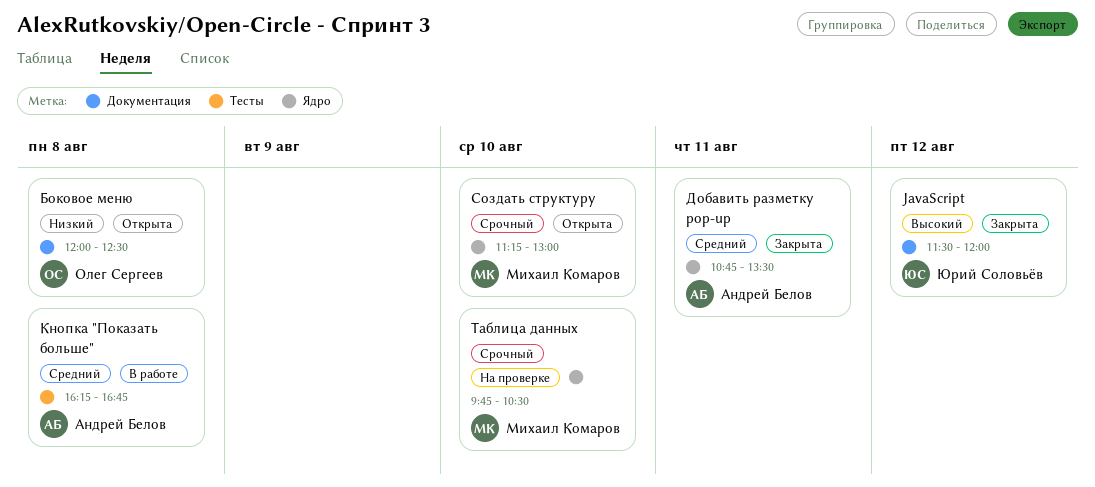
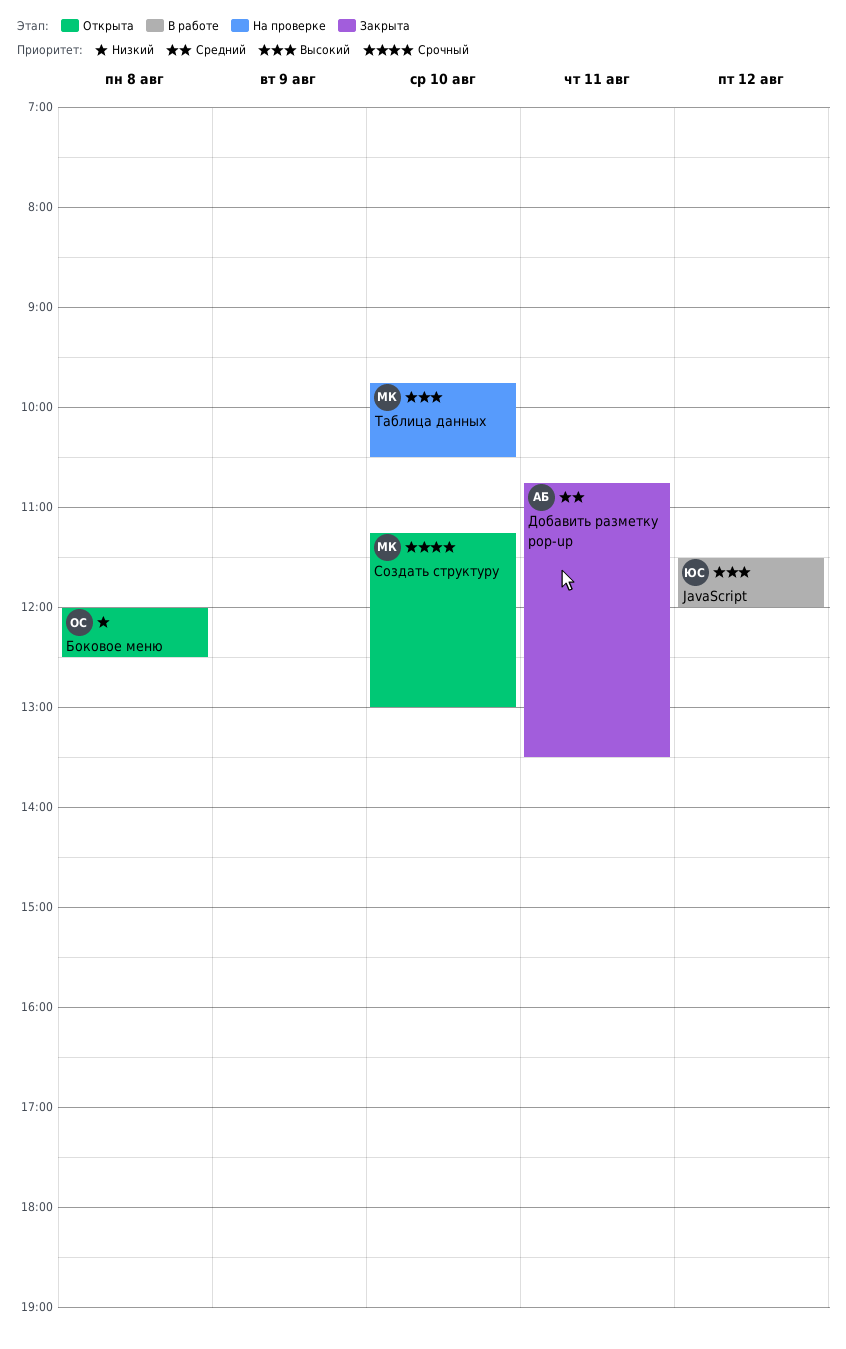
JavaScript, status: Закрыта -> В работе
Кнопка "Показать больше": present -> none
Таблица данных, priority: Срочный -> Высокий

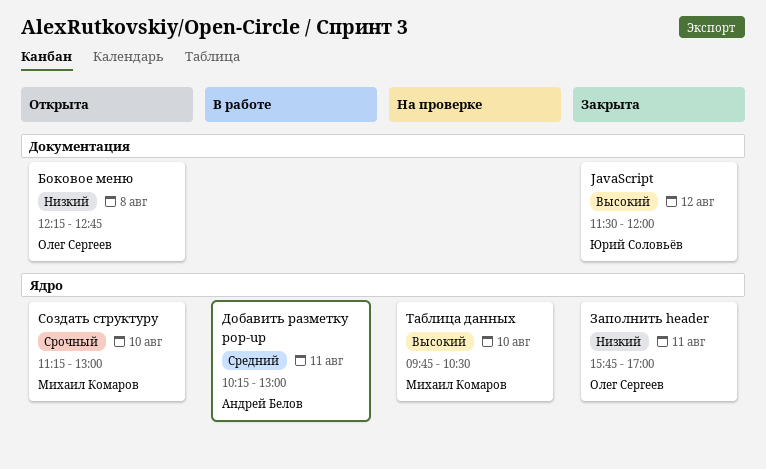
JavaScript, status: В работе -> Закрыта
Боковое меню, begins: 12:00 -> 12:15
Боковое меню, ends: 12:30 -> 12:45
Добавить разметку pop-up, status: Закрыта -> В работе
Добавить разметку pop-up, begins: 10:45 -> 10:15
Добавить разметку pop-up, ends: 13:30 -> 13:00
Заполнить header: none -> present

